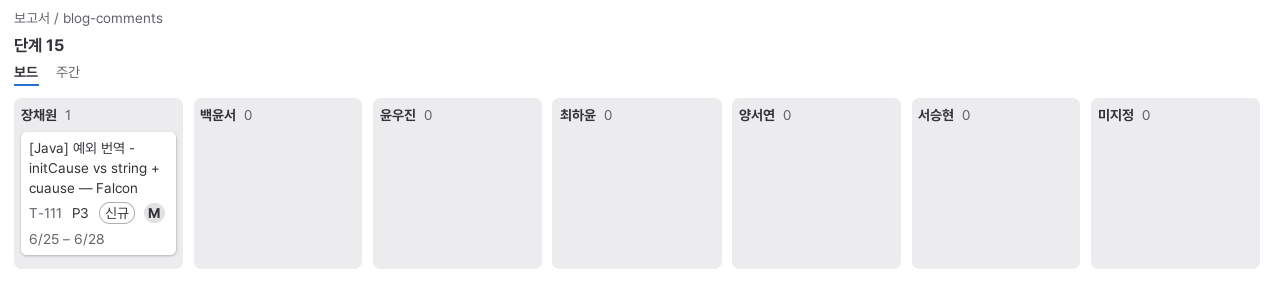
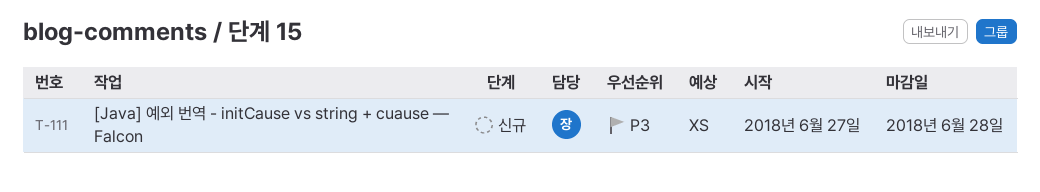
T-111, estimate: M -> XS
T-111, start: Jun 25 -> Jun 27

